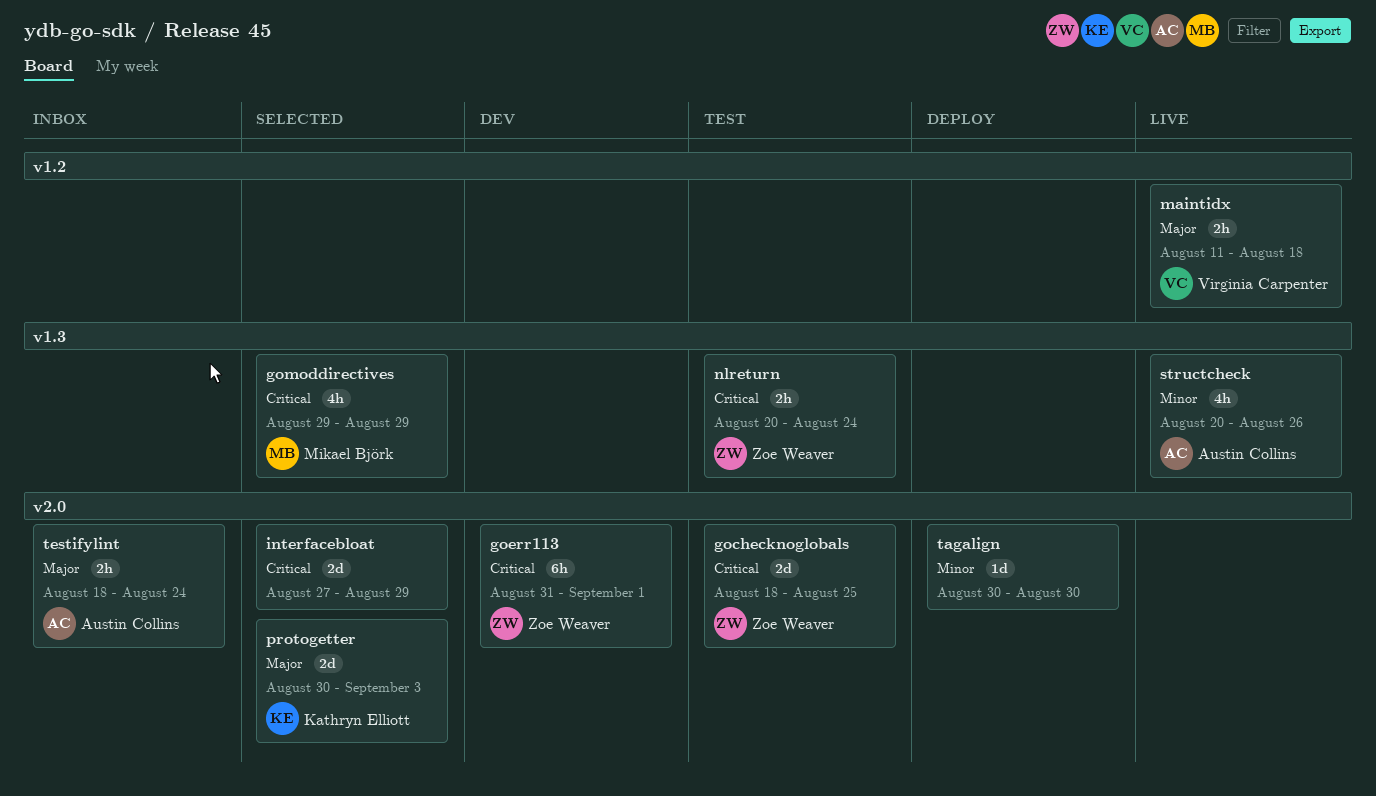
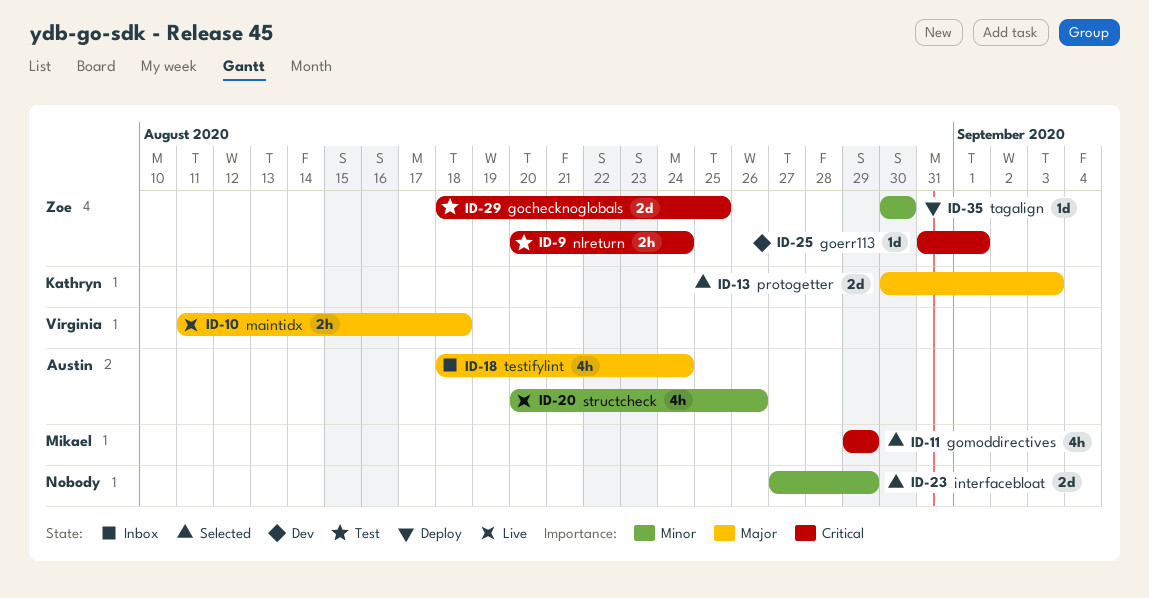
goerr113, estimate: 6h -> 1d
interfacebloat, priority: Critical -> Minor
tagalign, owner: none -> Zoe Weaver
testifylint, estimate: 2h -> 4h

